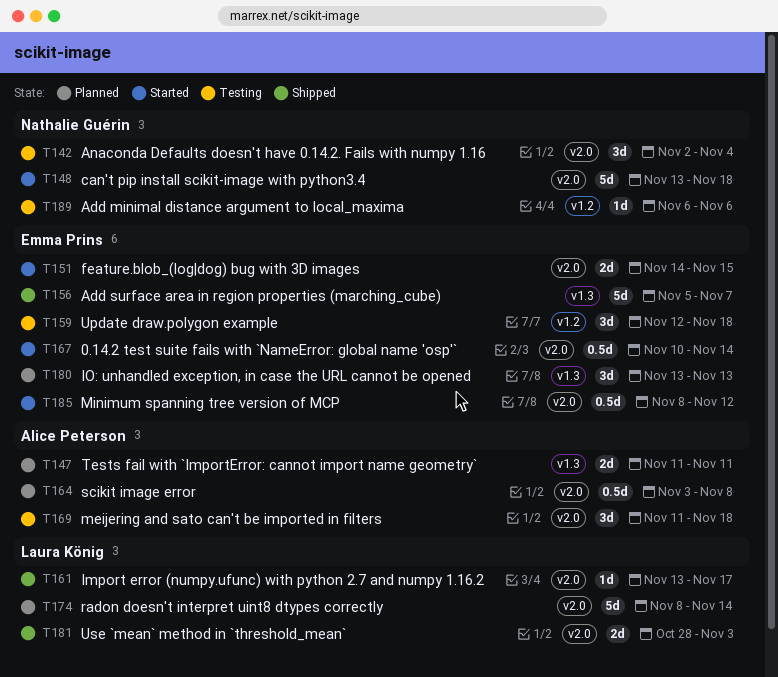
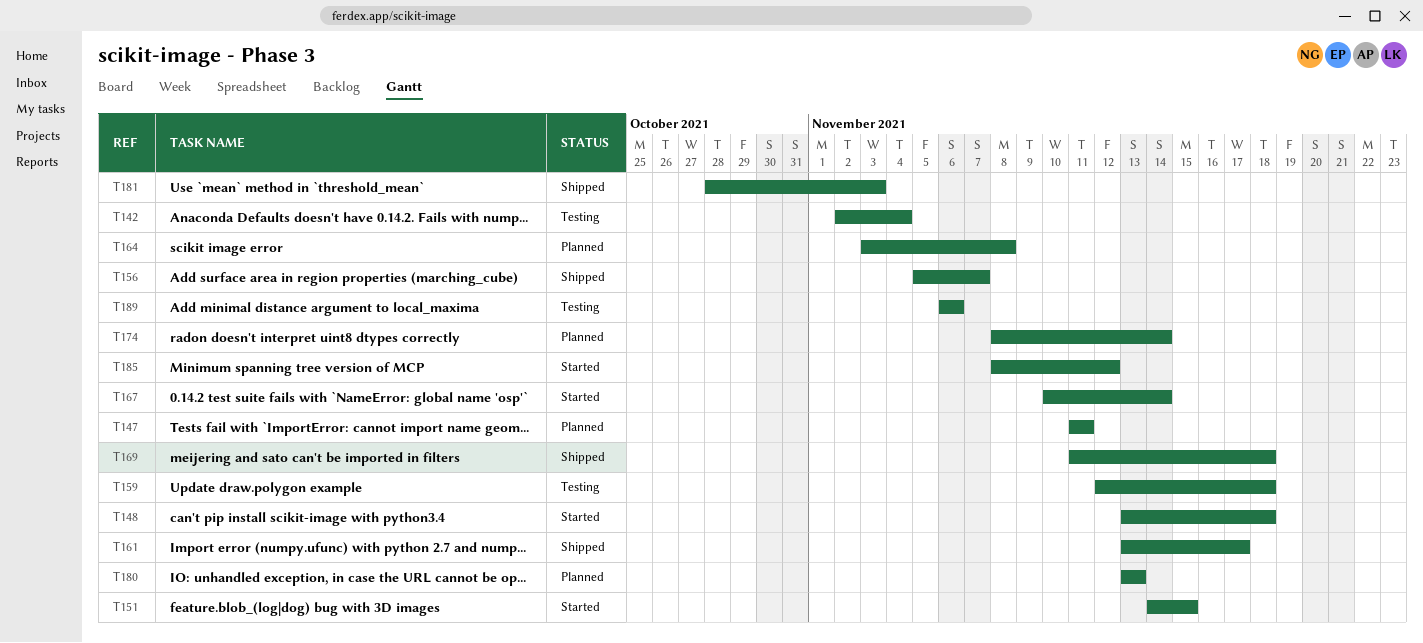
T169, status: Testing -> Shipped

